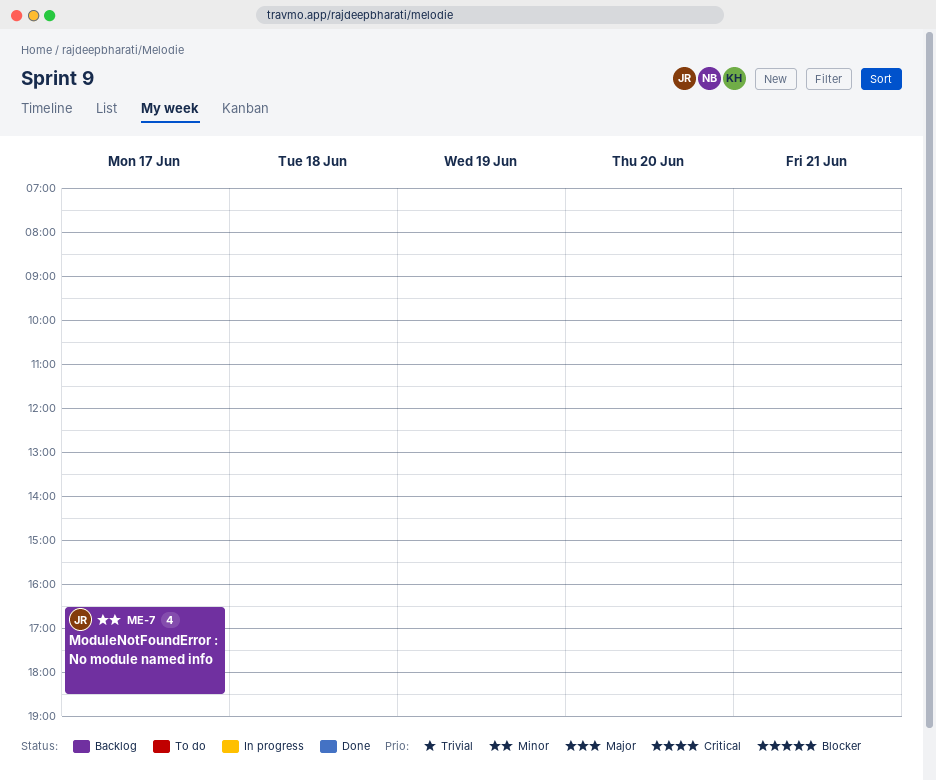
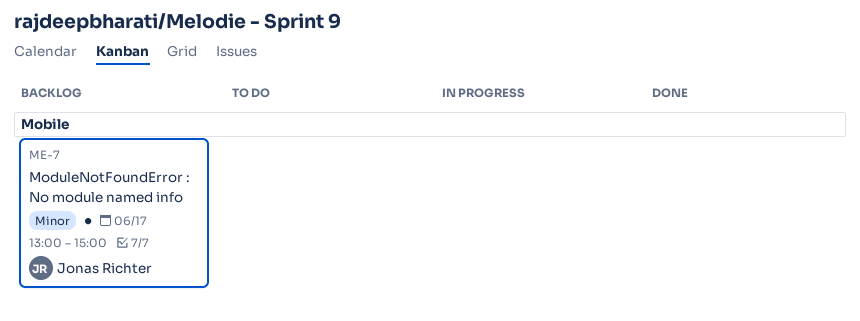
ME-7, estimate: 4 -> 1
ME-7, begins: 16:30 -> 13:00
ME-7, ends: 18:30 -> 15:00

